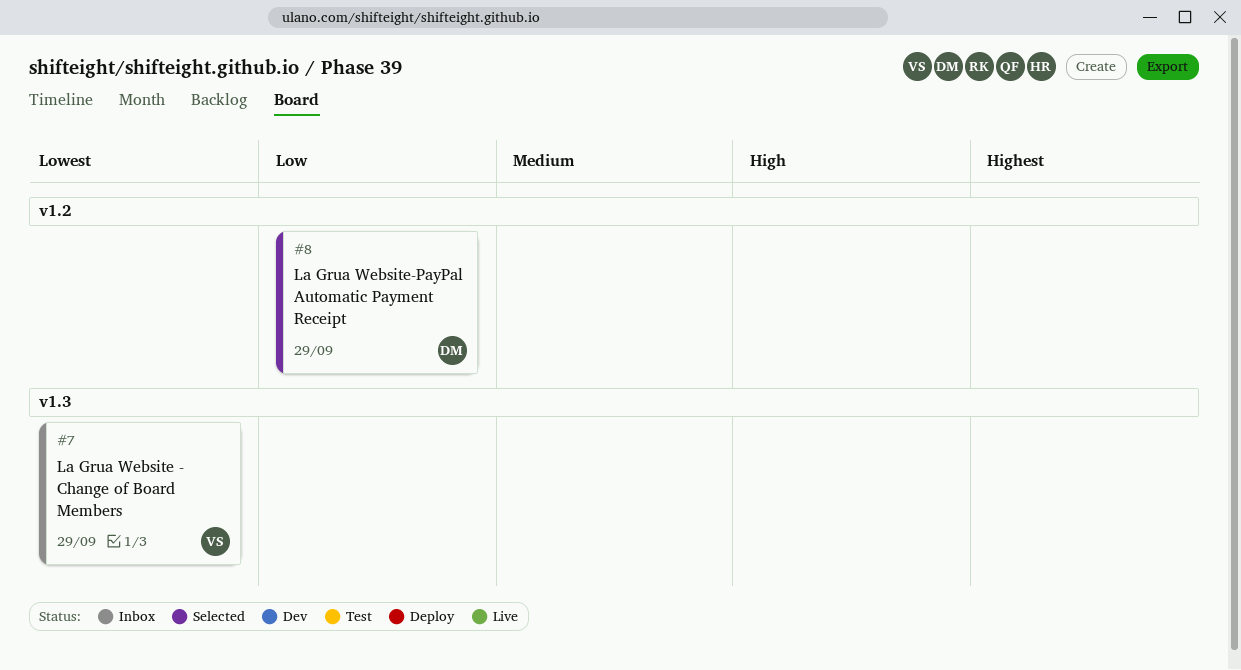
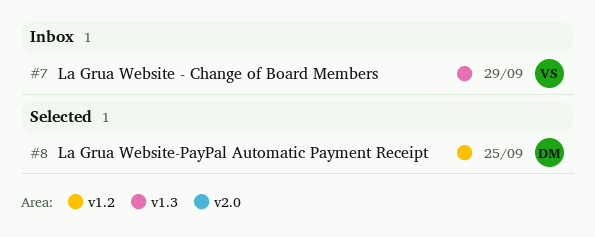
#8, due: Sep 29 -> Sep 25

